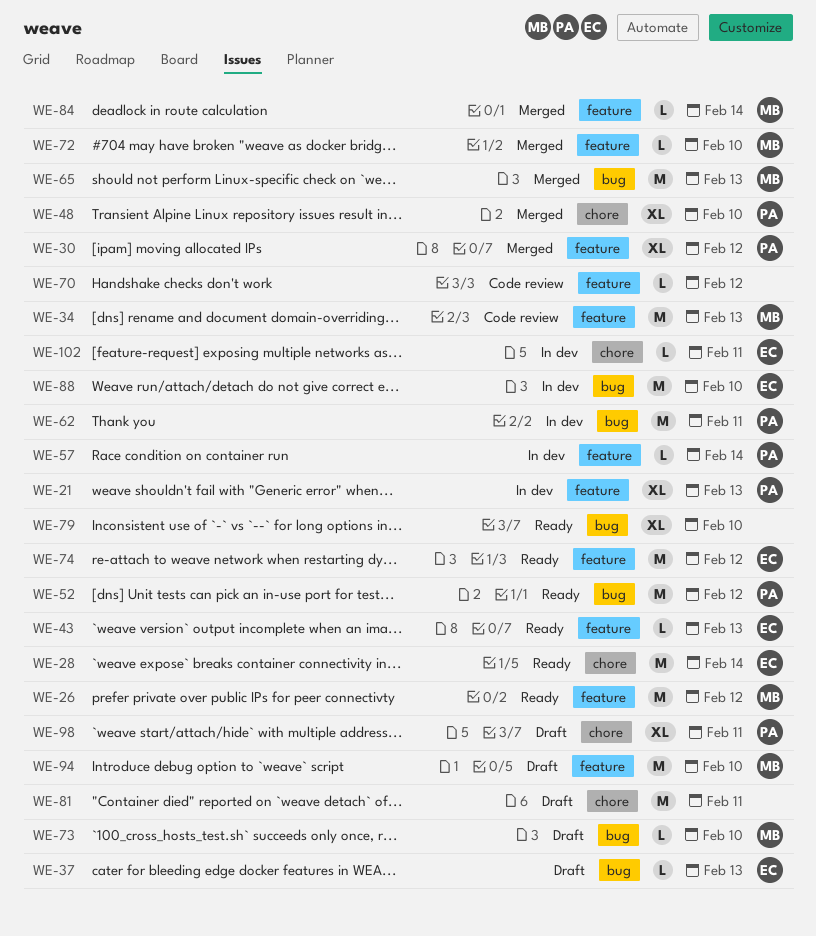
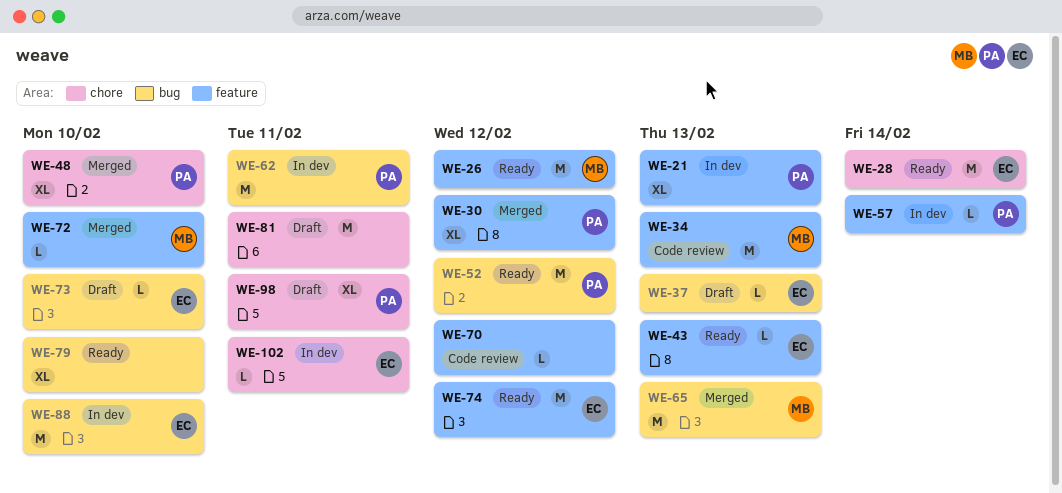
WE-73, owner: MB -> EC
WE-84: present -> none
WE-94: present -> none

